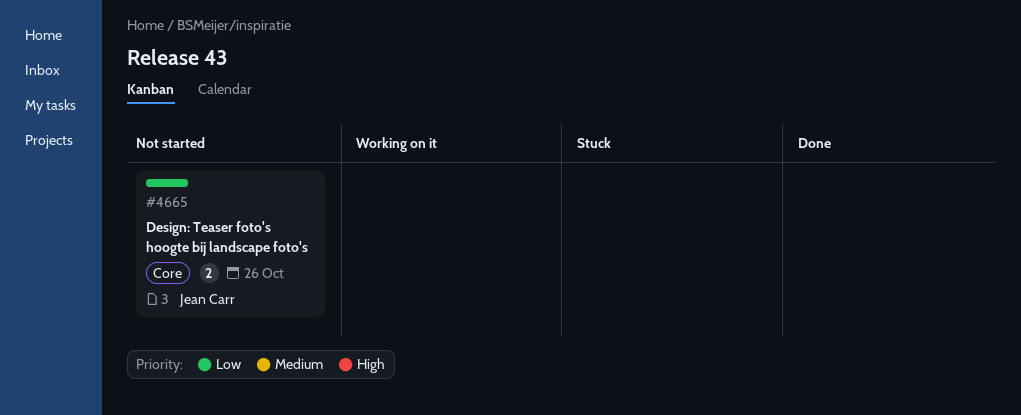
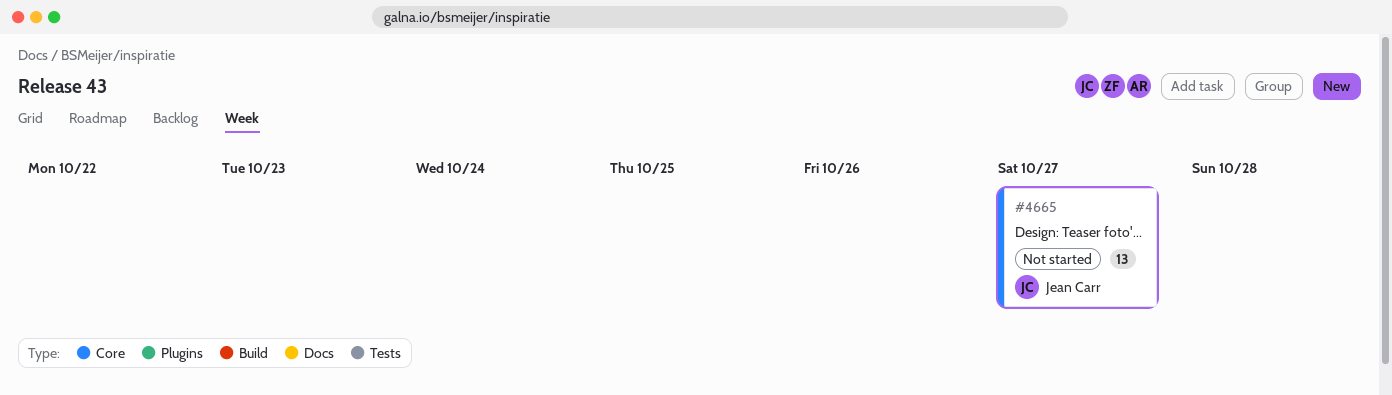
#4665, estimate: 2 -> 13
#4665, due: Oct 26 -> Oct 27

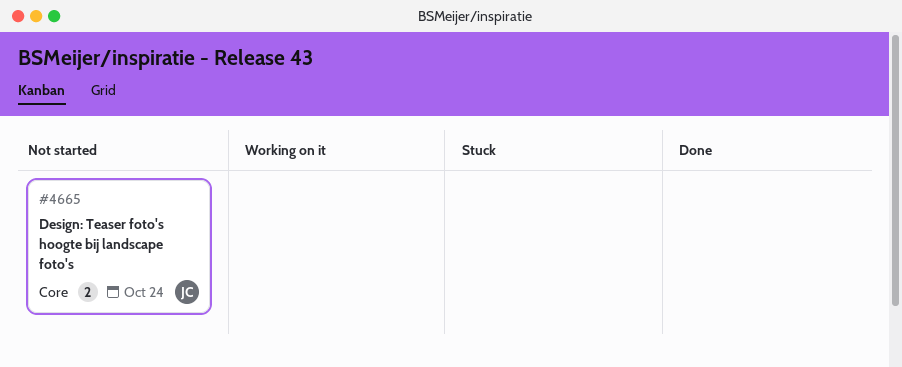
#4665, estimate: 13 -> 2
#4665, due: Oct 27 -> Oct 24

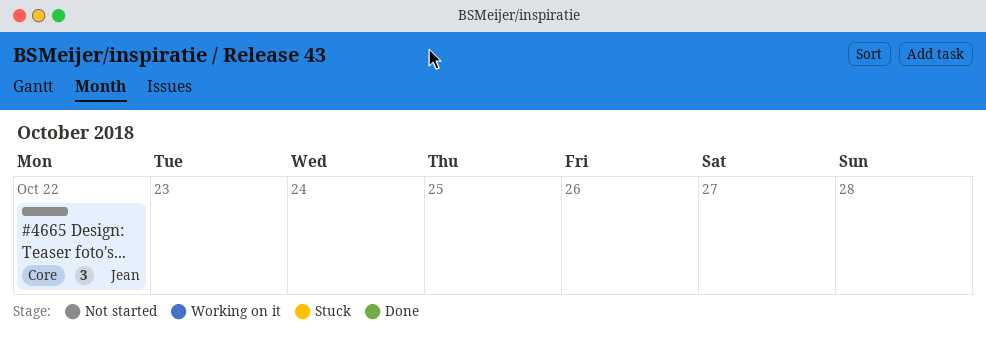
#4665, estimate: 2 -> 3
#4665, due: Oct 24 -> Oct 22

